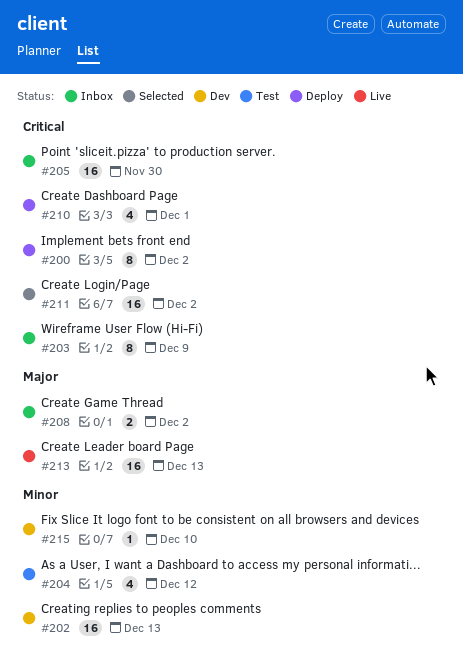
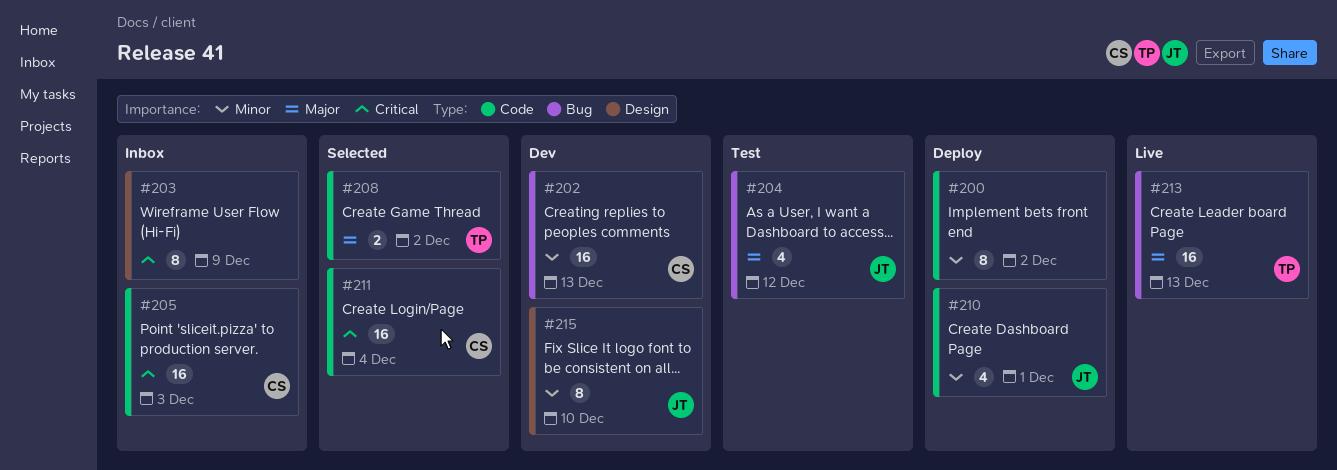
#200, priority: Critical -> Minor
#204, priority: Minor -> Major
#205, due: Nov 30 -> Dec 3
#208, status: Inbox -> Selected
#210, priority: Critical -> Minor
#211, due: Dec 2 -> Dec 4
#215, estimate: 1 -> 8

